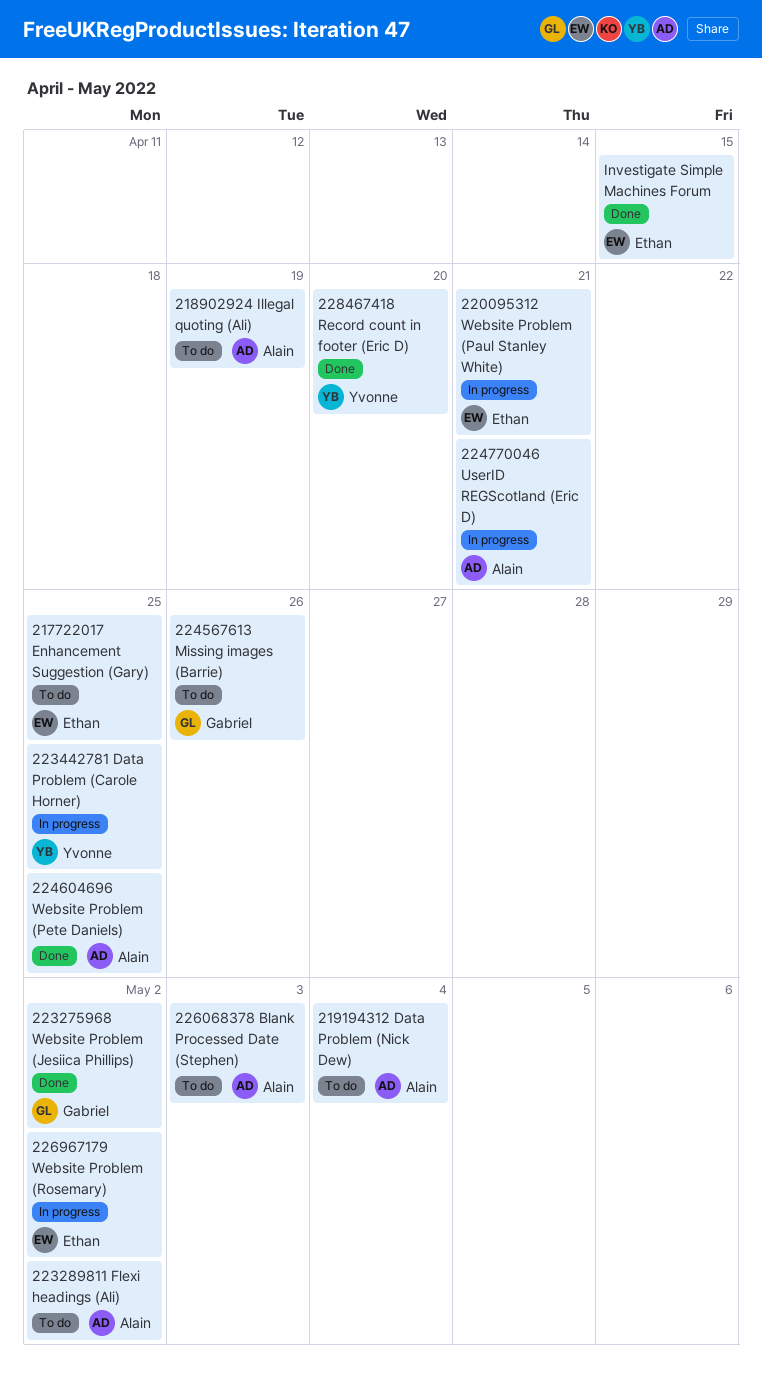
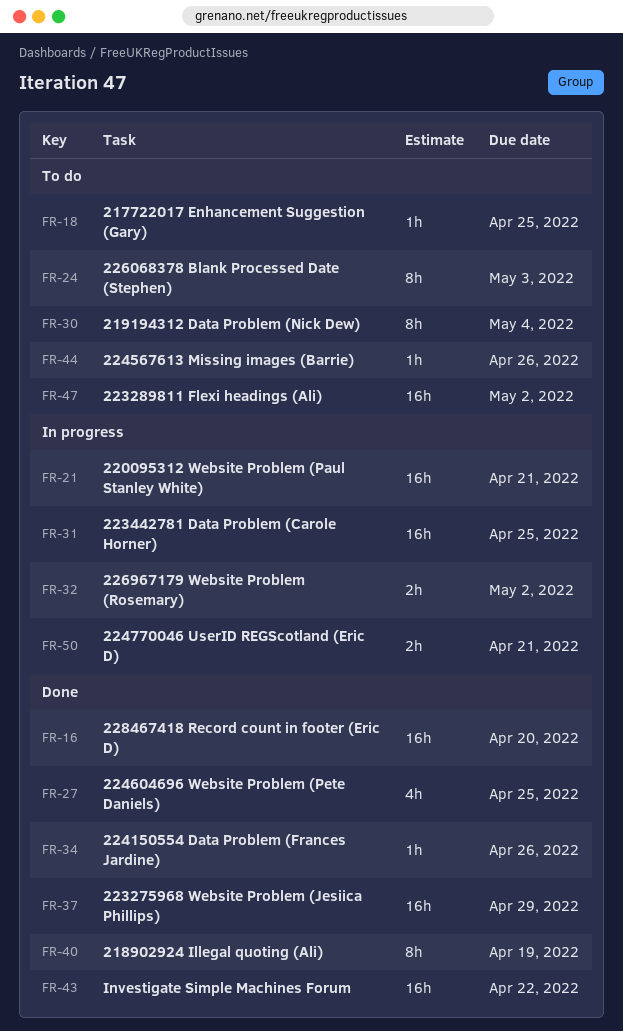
218902924 Illegal quoting (Ali), status: To do -> Done
223275968 Website Problem (Jesiica Phillips), due: May 2 -> Apr 29
224150554 Data Problem (Frances Jardine): none -> present
Investigate Simple Machines Forum, due: Apr 15 -> Apr 22

